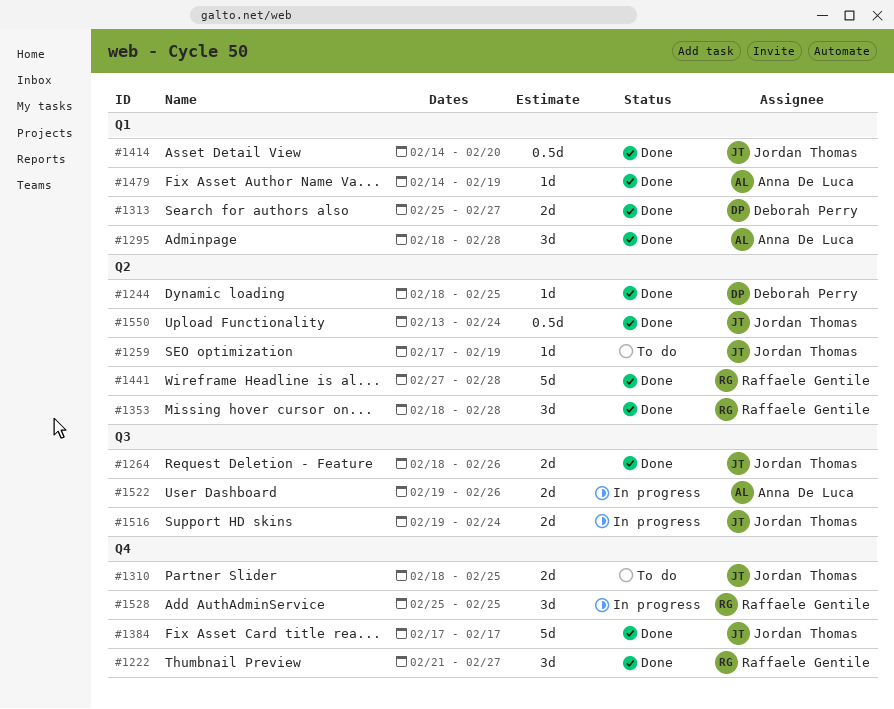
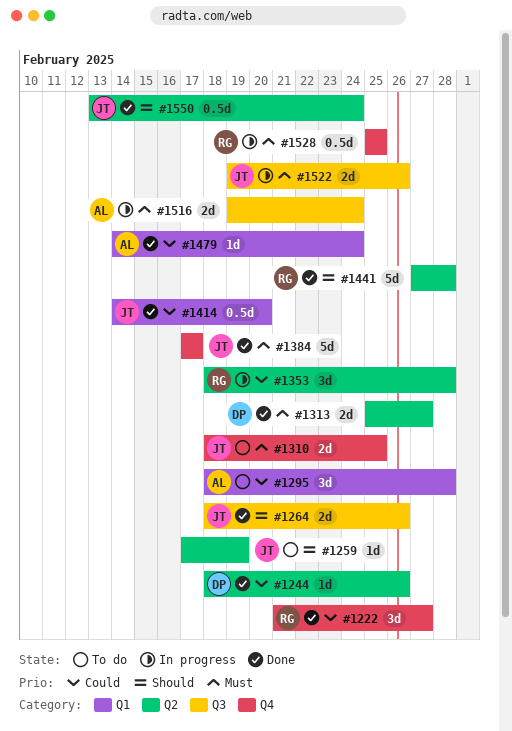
#1244, due: Feb 25 -> Feb 26
#1295, status: Done -> To do
#1313, label: Q1 -> Q2
#1353, status: Done -> In progress
#1479, due: Feb 19 -> Feb 24
#1516, owner: Jordan Thomas -> Anna De Luca
#1522, owner: Anna De Luca -> Jordan Thomas
#1528, estimate: 3d -> 0.5d

